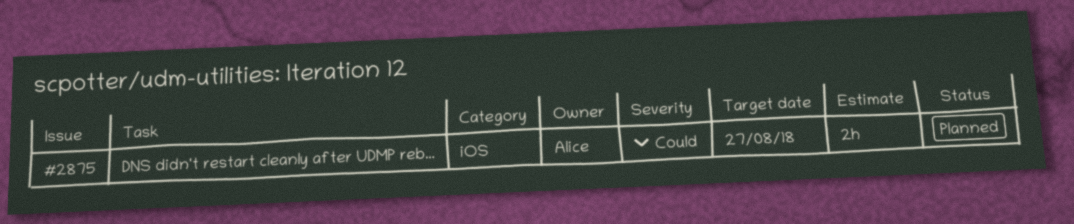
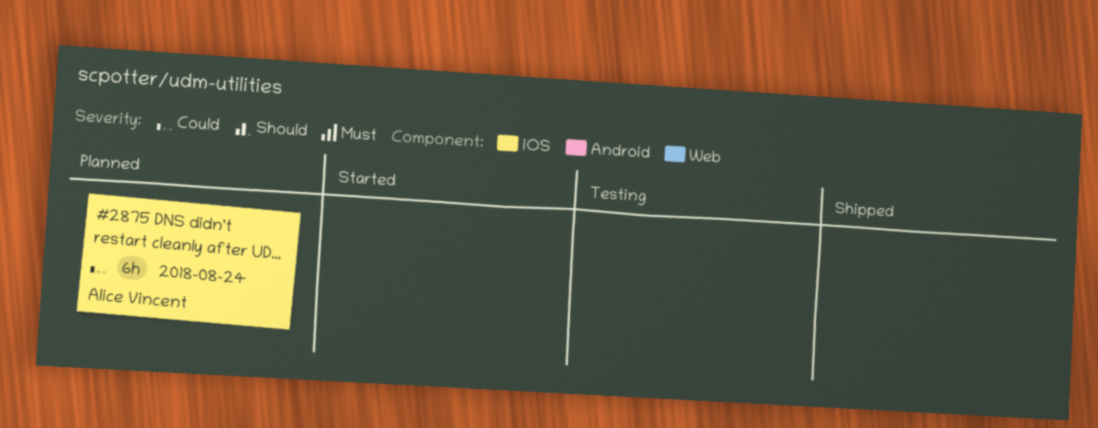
#2875, estimate: 2h -> 6h
#2875, due: Aug 27 -> Aug 24

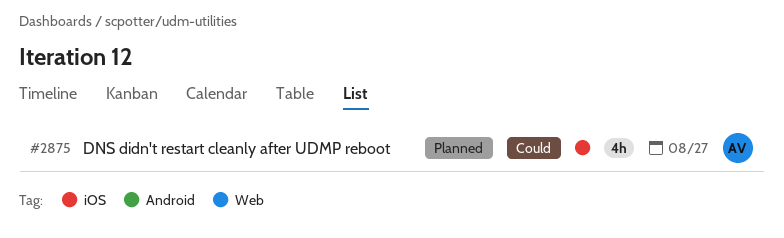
#2875, estimate: 6h -> 4h
#2875, due: Aug 24 -> Aug 27

